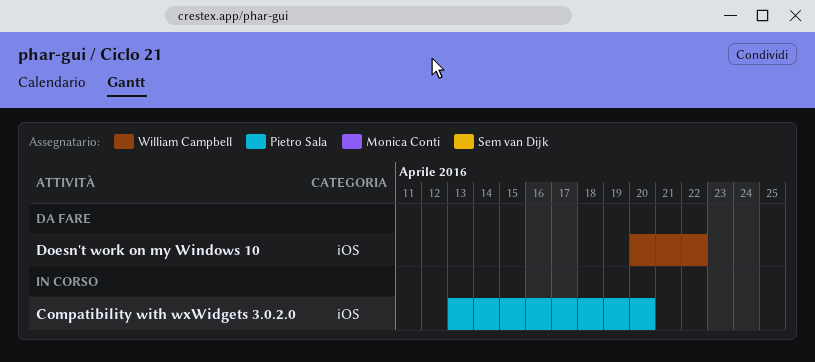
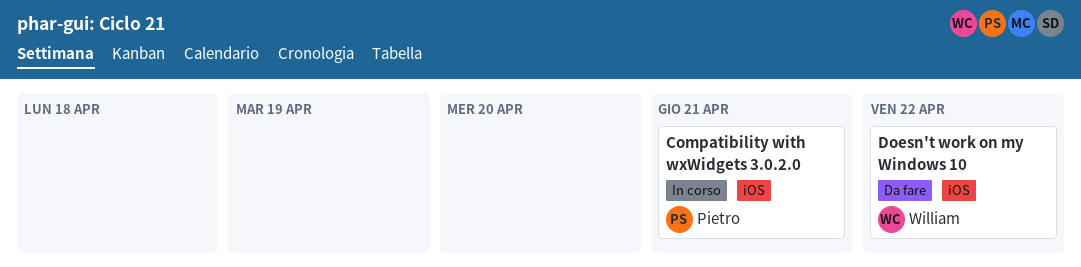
Compatibility with wxWidgets 3.0.2.0, due: Apr 20 -> Apr 21

